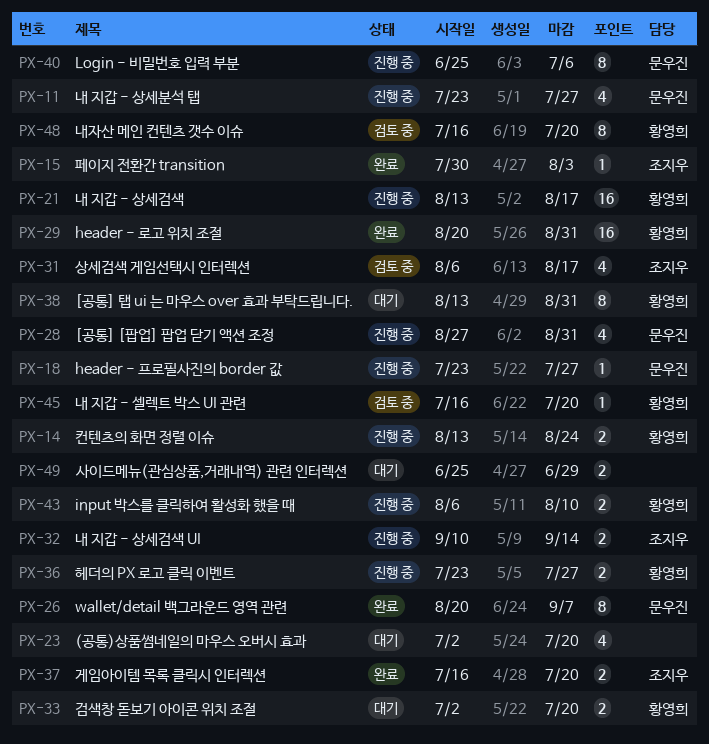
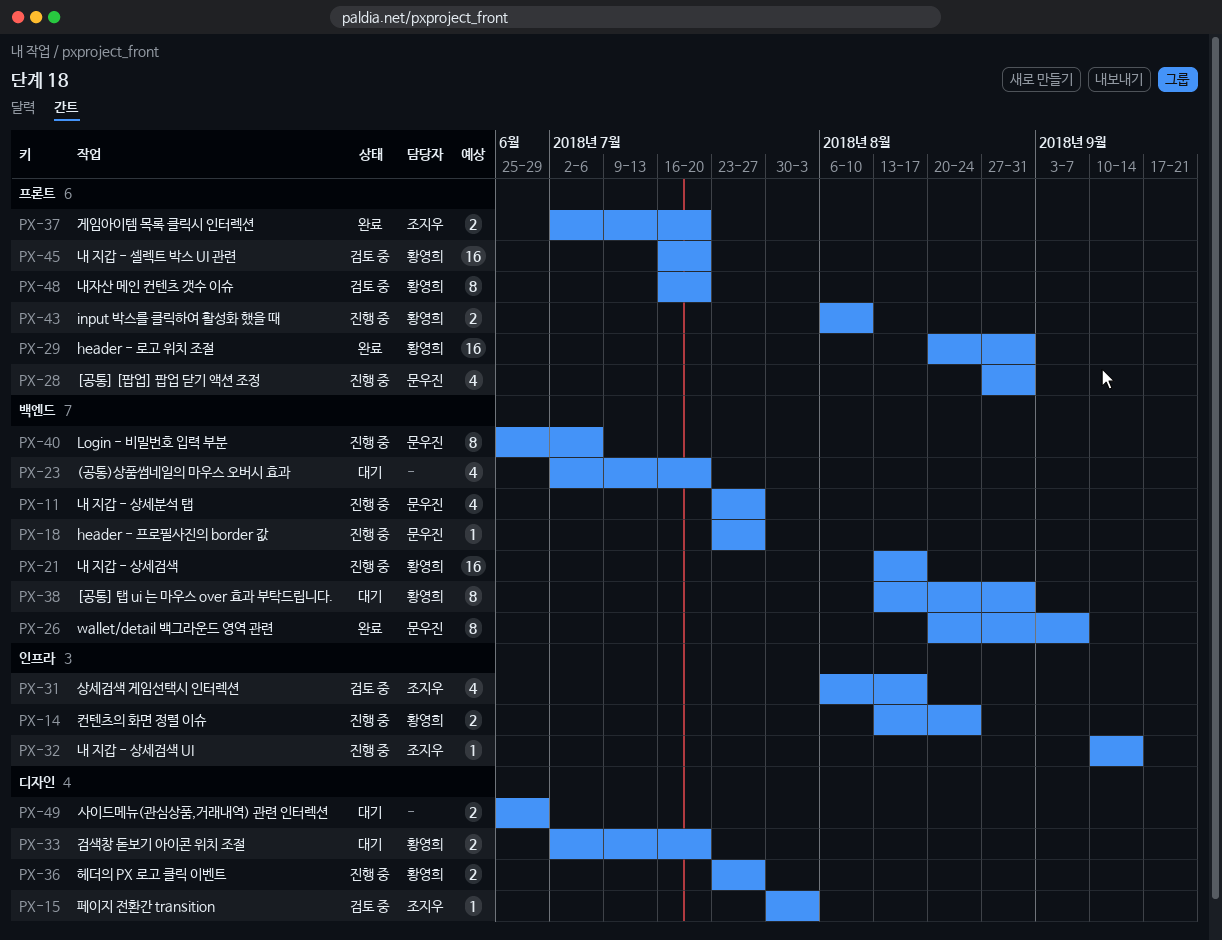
PX-15, status: 완료 -> 검토 중
PX-32, estimate: 2 -> 1
PX-37, start: Jul 16 -> Jul 2
PX-45, estimate: 1 -> 16

